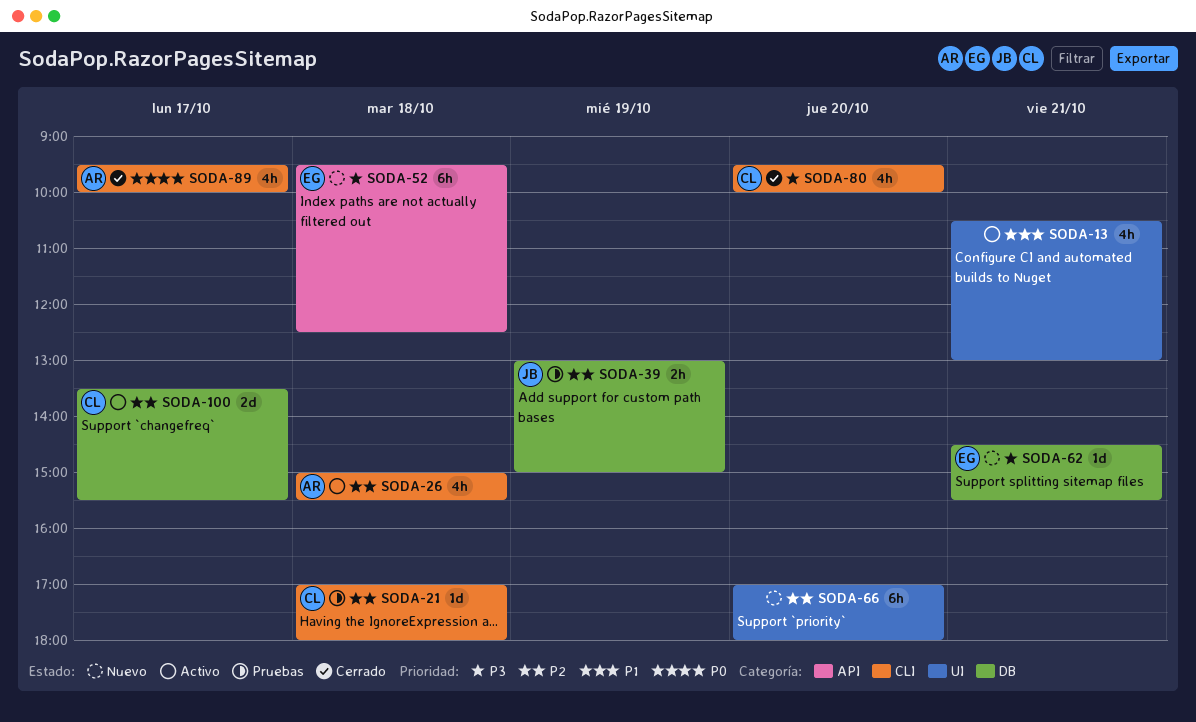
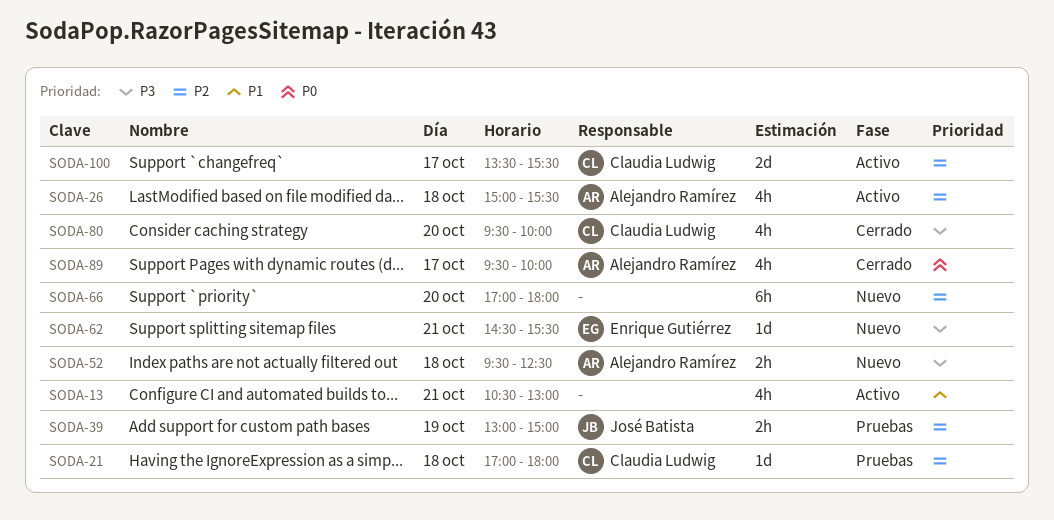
SODA-52, owner: Enrique Gutiérrez -> Alejandro Ramírez
SODA-52, estimate: 6h -> 2h

